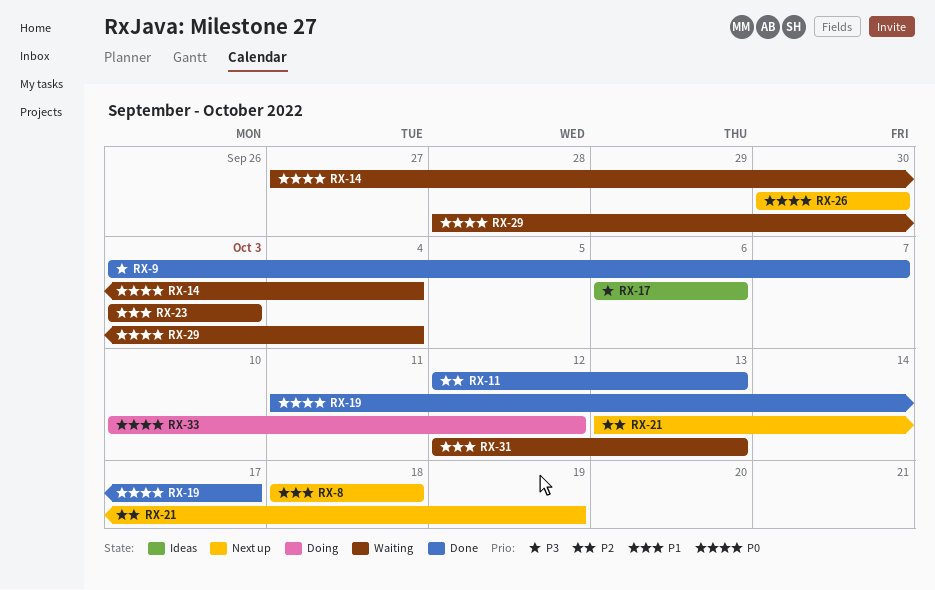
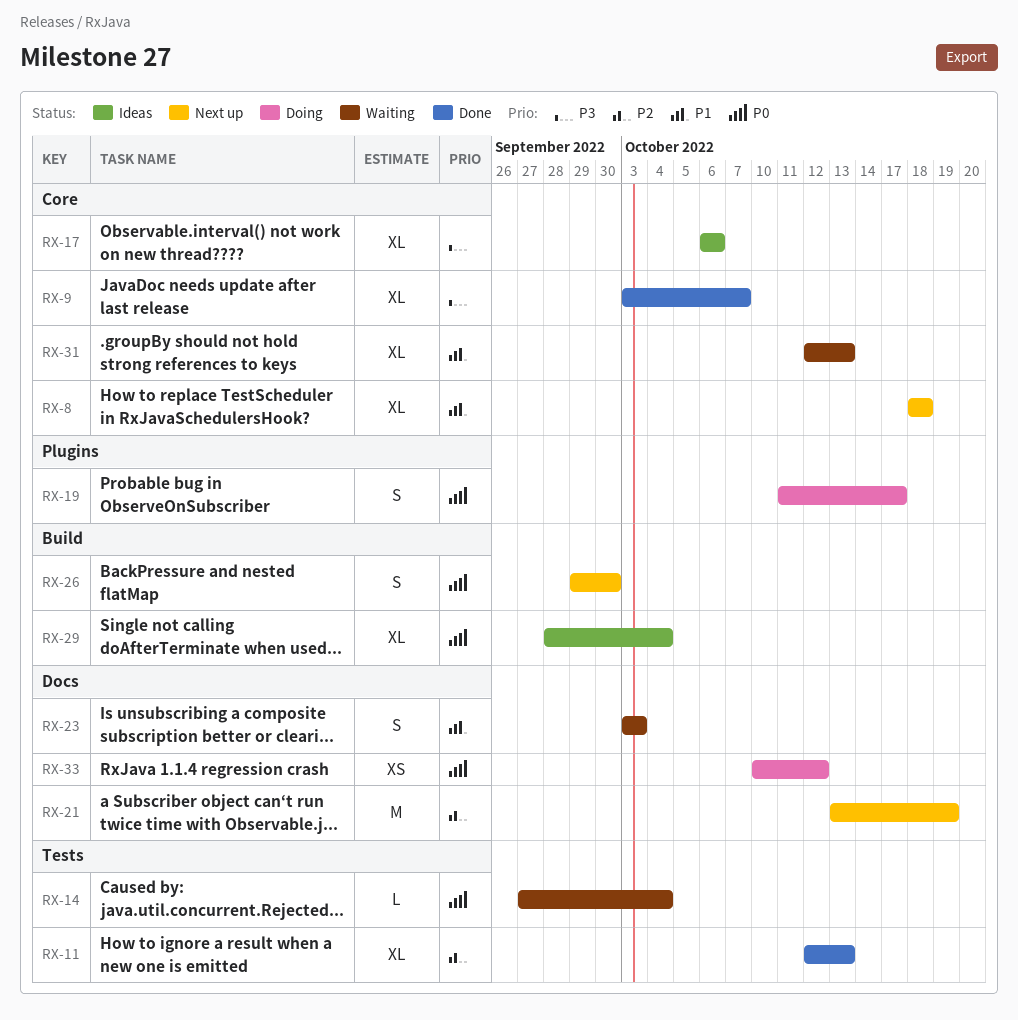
RX-19, status: Done -> Doing
RX-26, start: Sep 30 -> Sep 29
RX-29, status: Waiting -> Ideas

